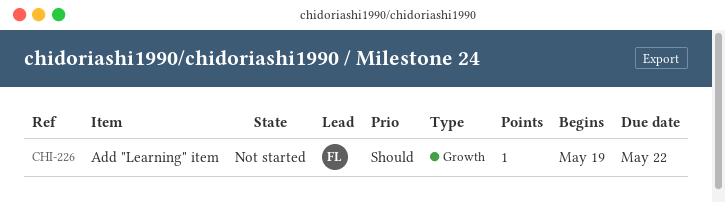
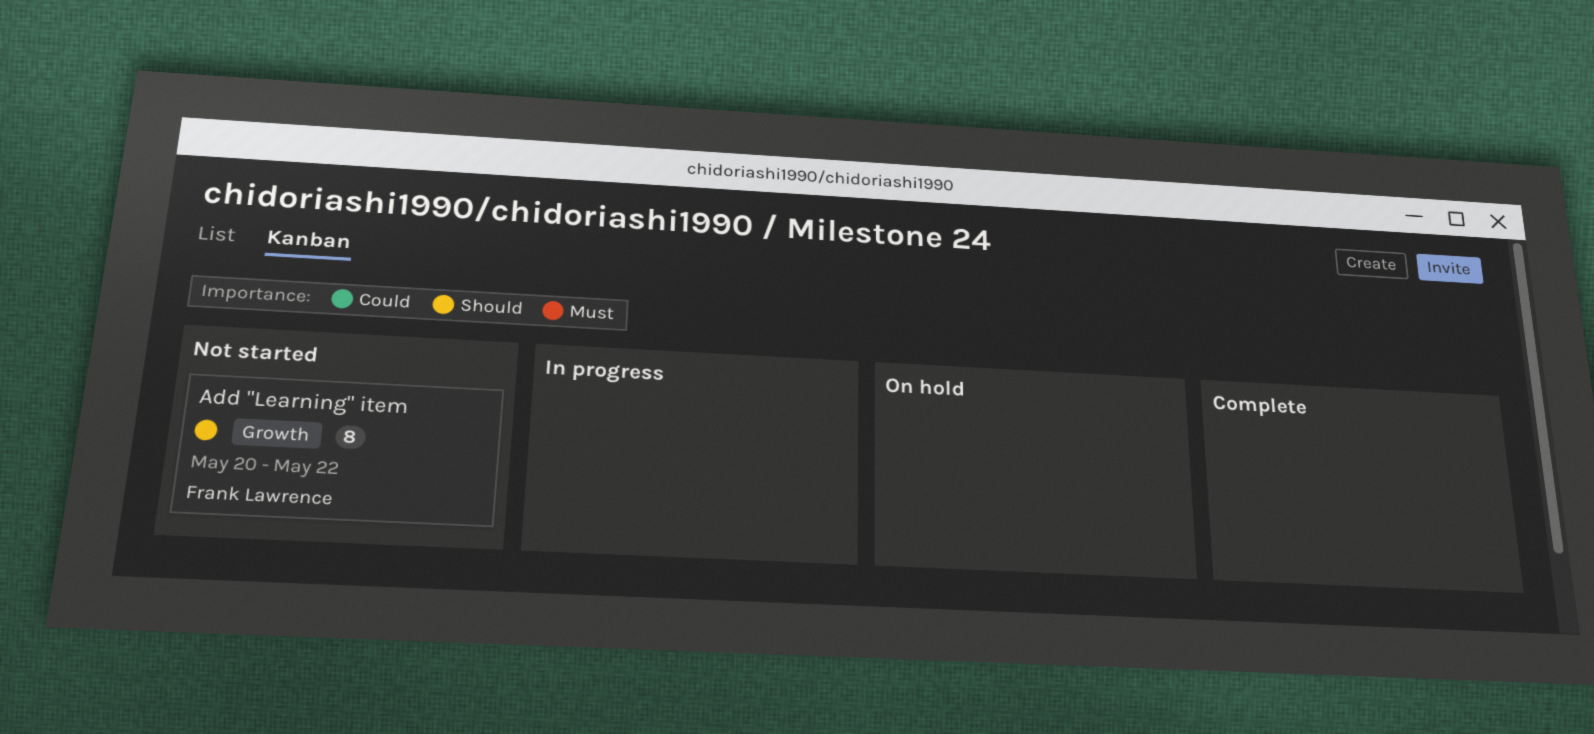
Add "Learning" item, estimate: 1 -> 8
Add "Learning" item, start: May 19 -> May 20

